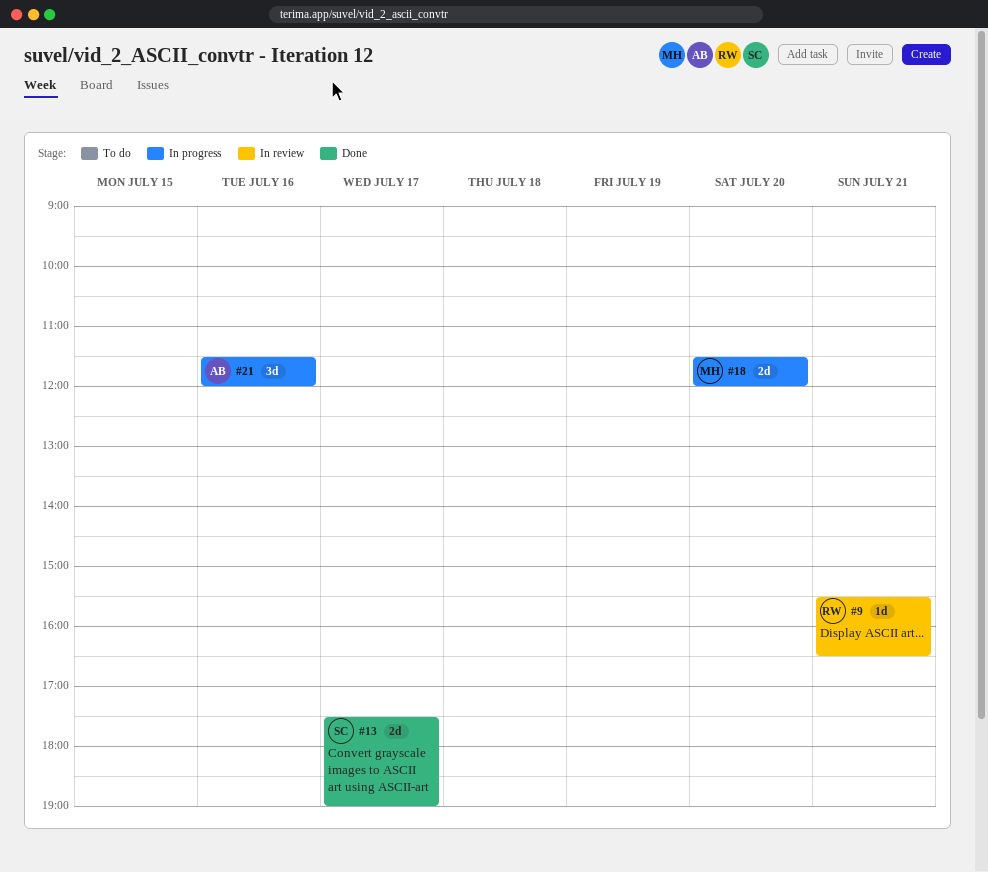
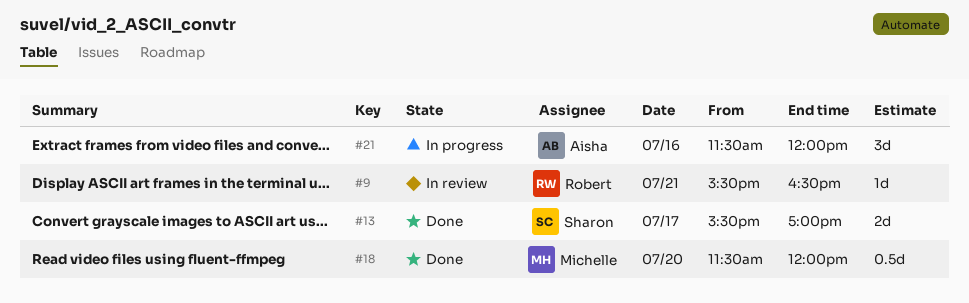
#13, begins: 17:30 -> 15:30
#13, ends: 19:00 -> 17:00
#18, status: In progress -> Done
#18, estimate: 2d -> 0.5d

